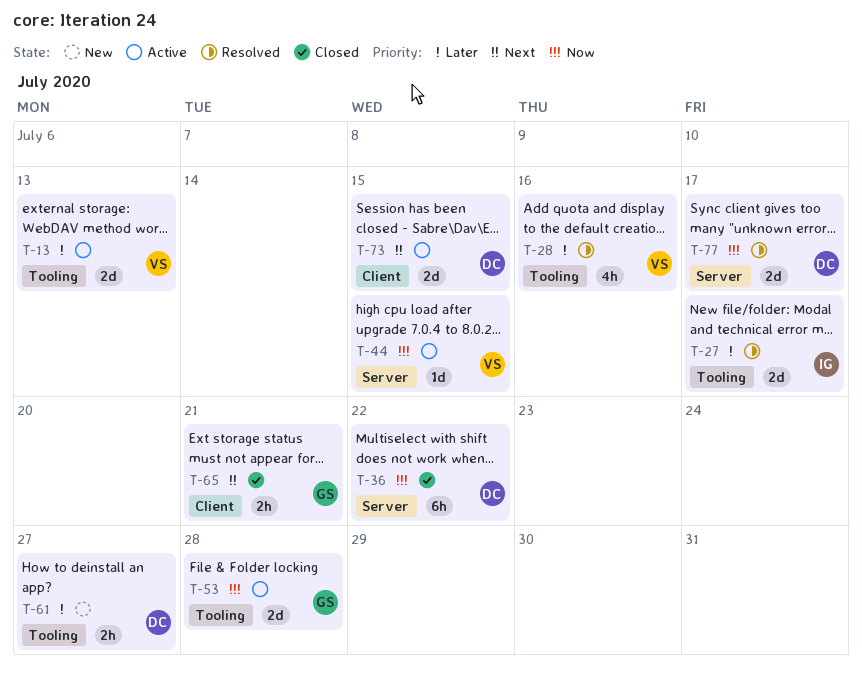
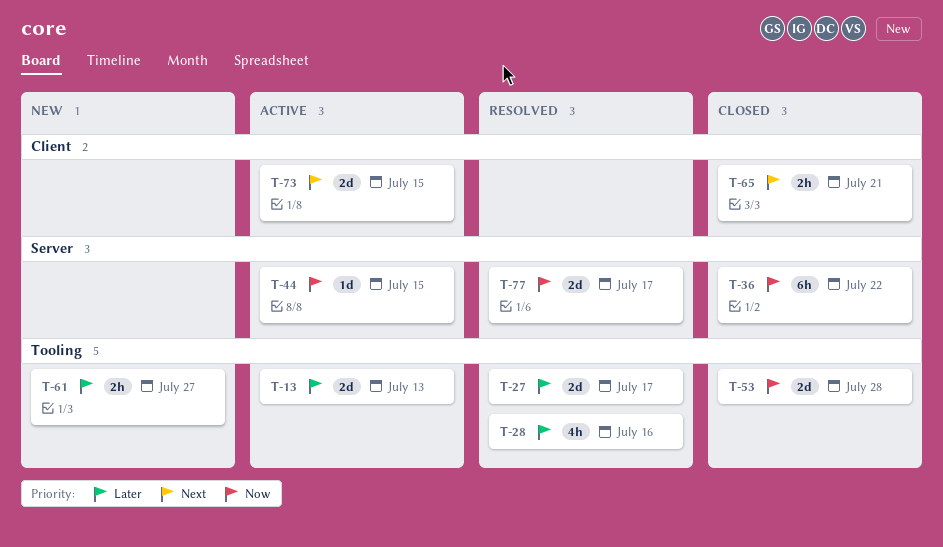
T-53, status: Active -> Closed

